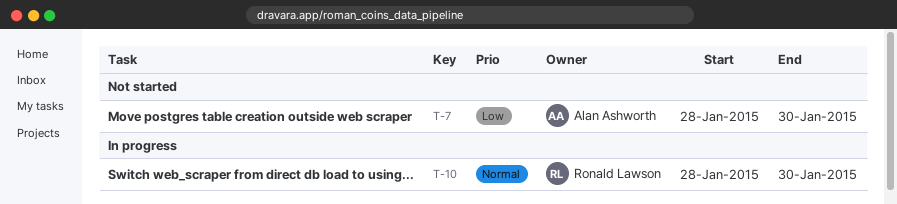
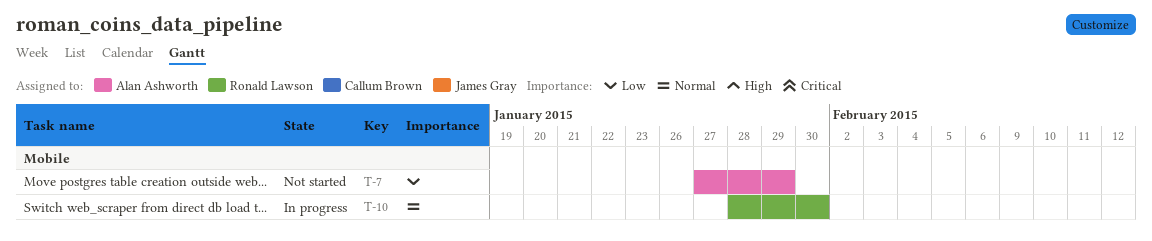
T-7, start: Jan 28 -> Jan 27
T-7, due: Jan 30 -> Jan 29

